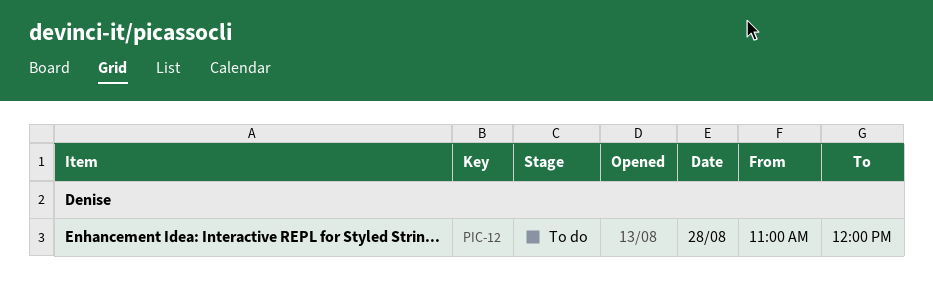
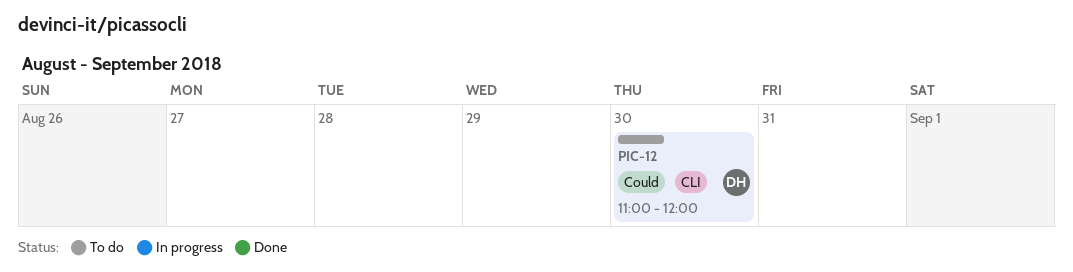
PIC-12, day: Aug 28 -> Aug 30

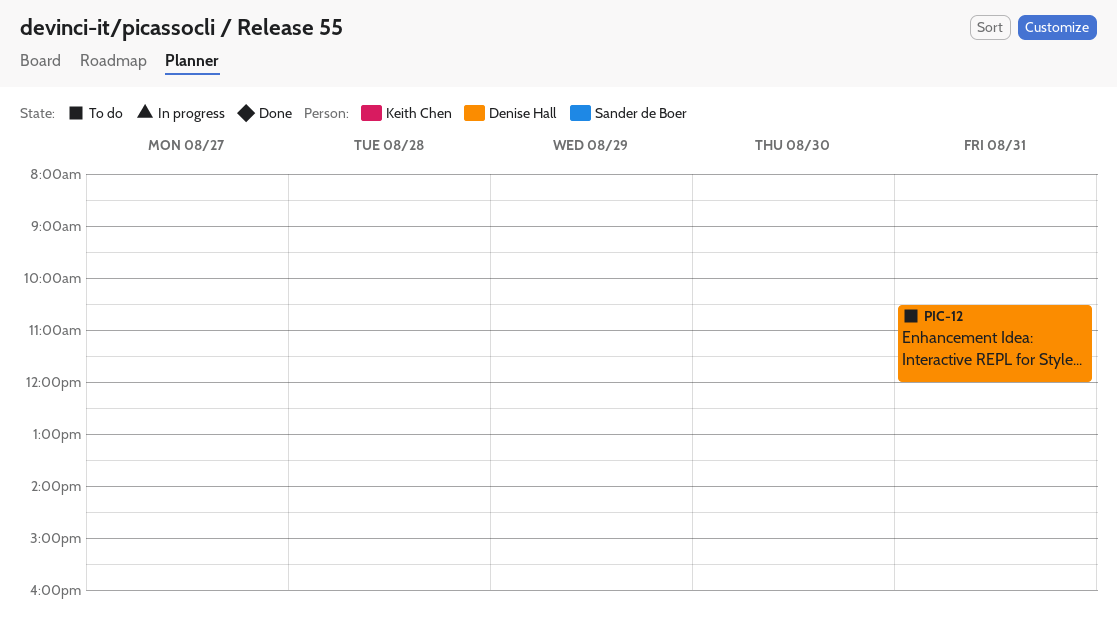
PIC-12, day: Aug 30 -> Aug 31
PIC-12, begins: 11:00 -> 10:30

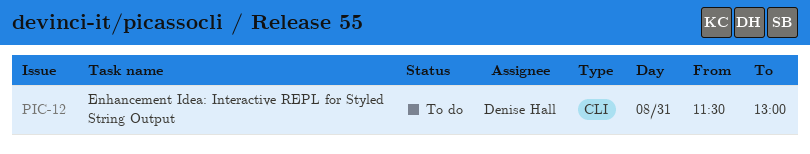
PIC-12, begins: 10:30 -> 11:30
PIC-12, ends: 12:00 -> 13:00

